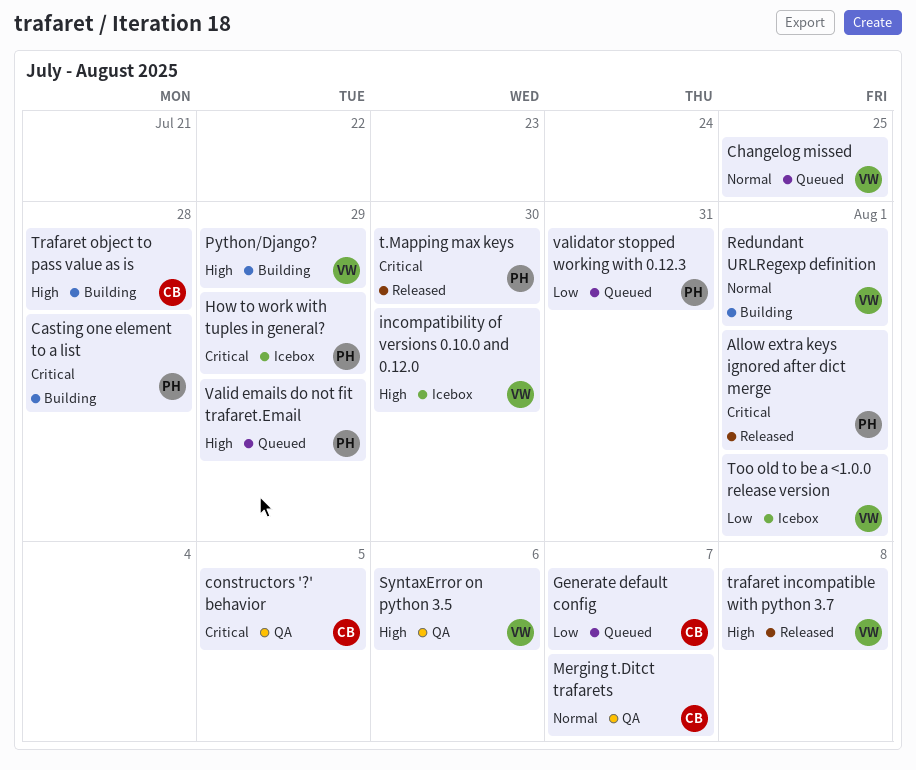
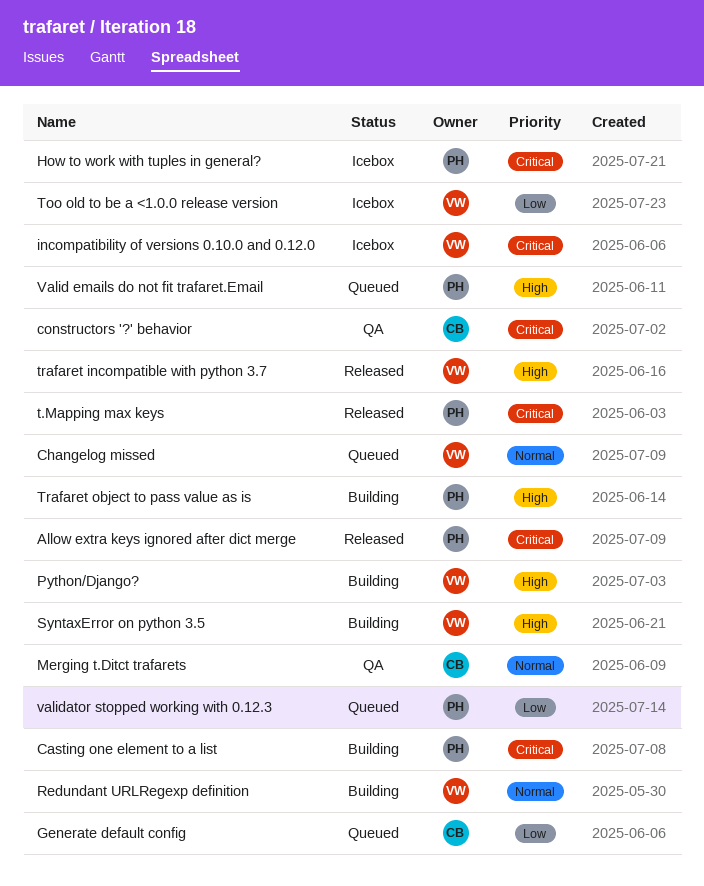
incompatibility of versions 0.10.0 and 0.12.0, priority: High -> Critical
SyntaxError on python 3.5, status: QA -> Building
Trafaret object to pass value as is, owner: CB -> PH

